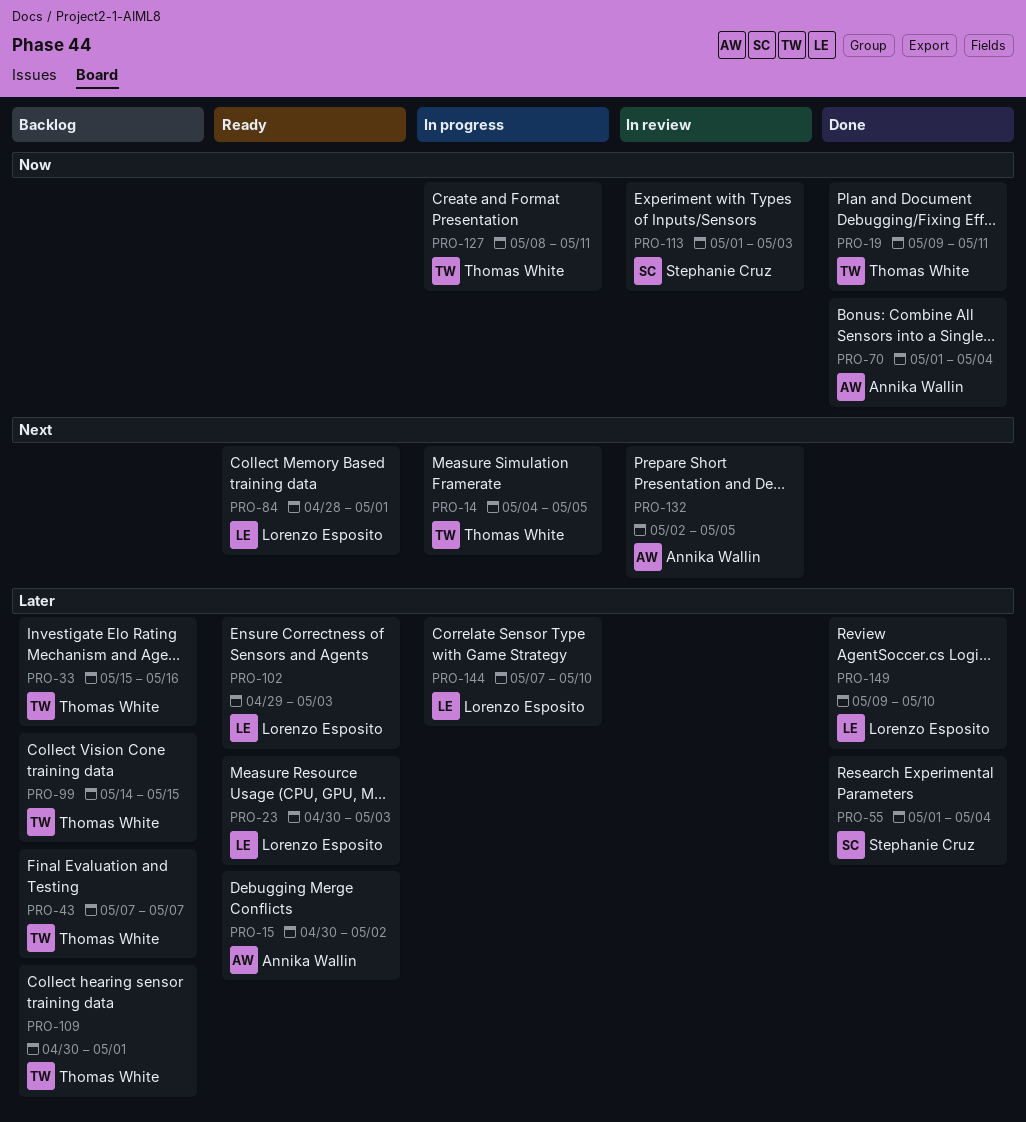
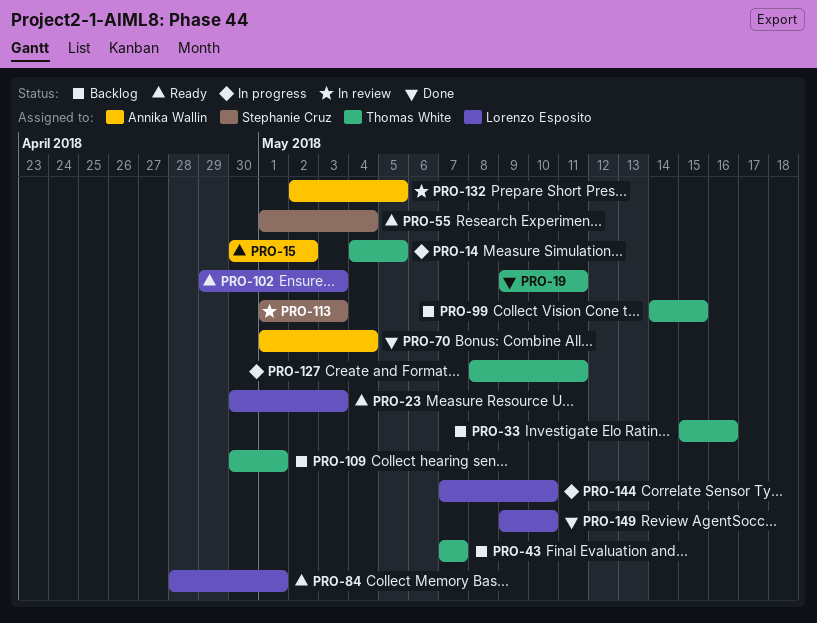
PRO-55, status: Done -> Ready

